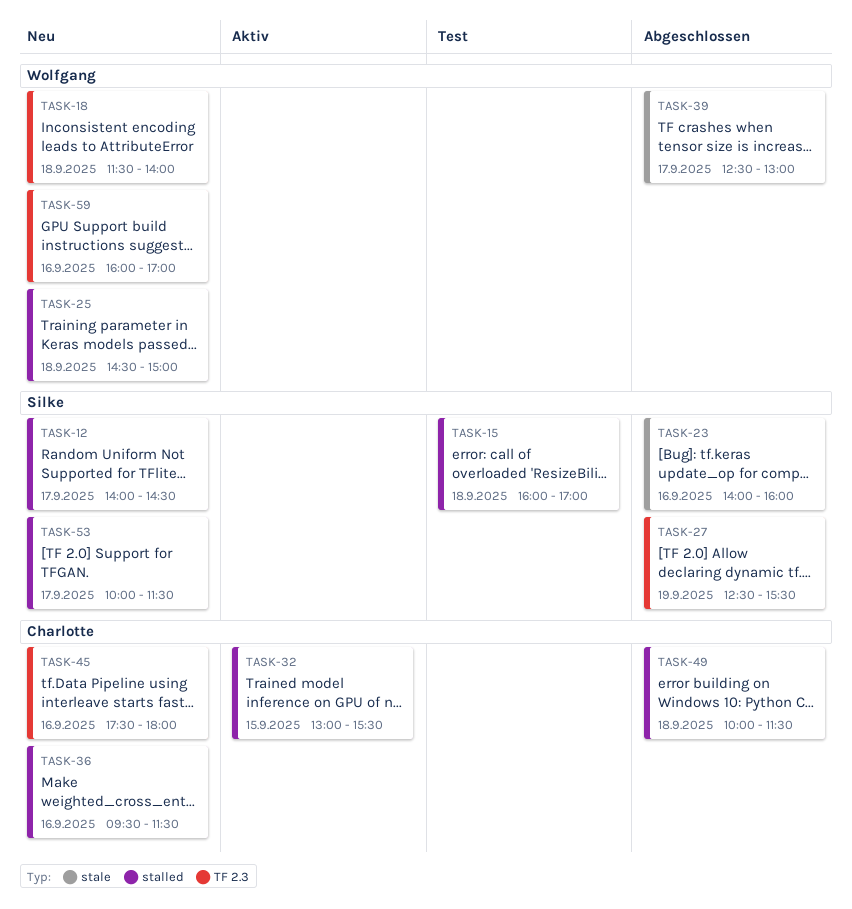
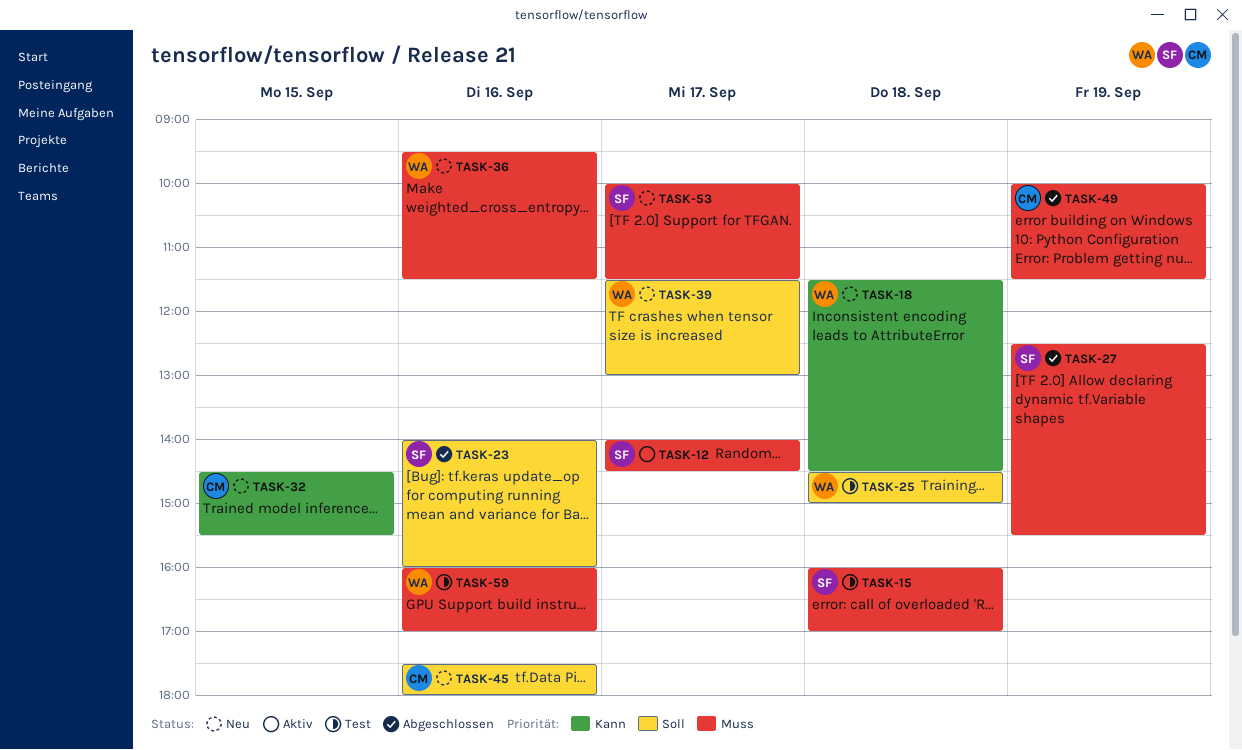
TASK-12, status: Neu -> Aktiv
TASK-18, ends: 14:00 -> 14:30
TASK-25, status: Neu -> Test
TASK-32, status: Aktiv -> Neu
TASK-32, begins: 13:00 -> 14:30
TASK-36, owner: Charlotte -> Wolfgang
TASK-39, status: Abgeschlossen -> Neu
TASK-39, begins: 12:30 -> 11:30
TASK-49, day: Sep 18 -> Sep 19
TASK-59, status: Neu -> Test

